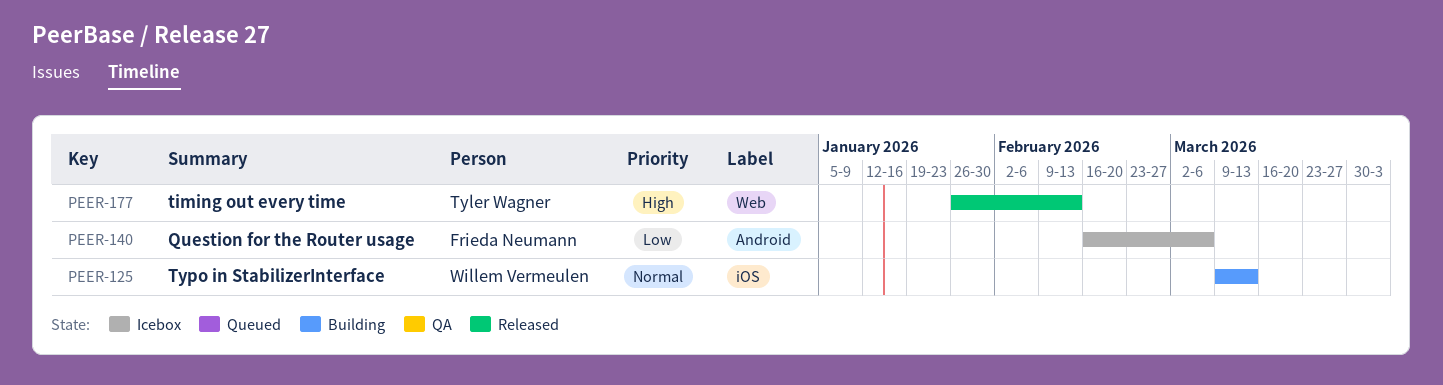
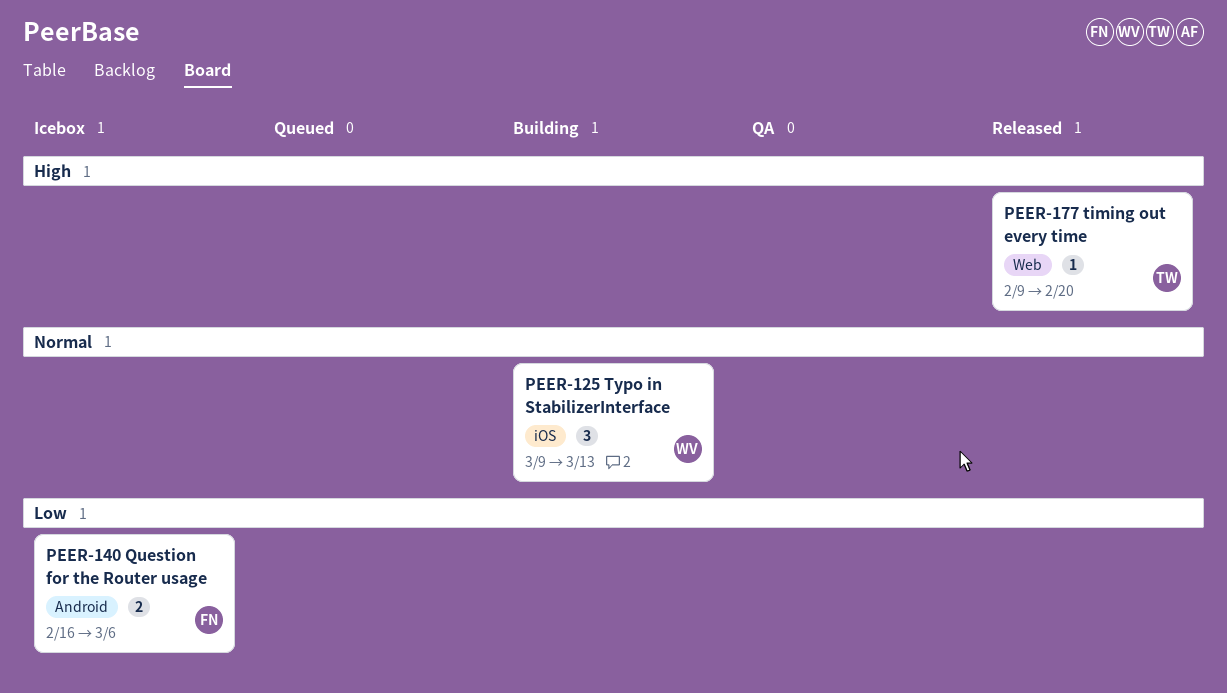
PEER-177, start: Jan 26 -> Feb 9
PEER-177, due: Feb 13 -> Feb 20

